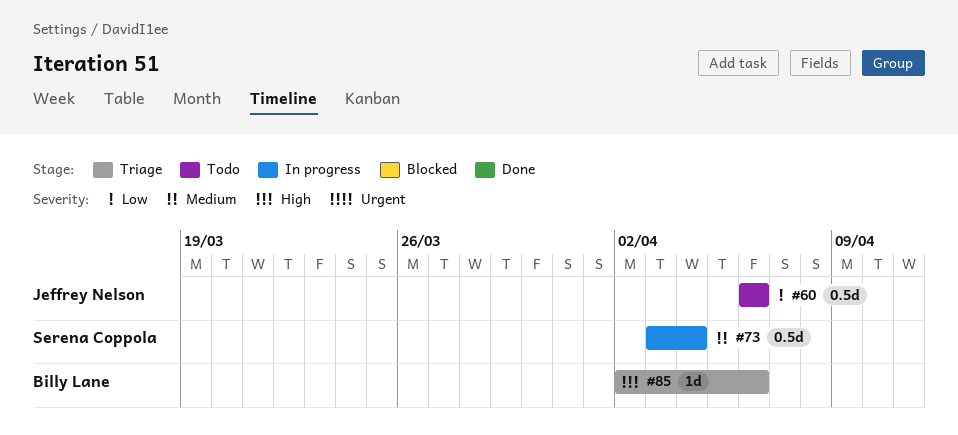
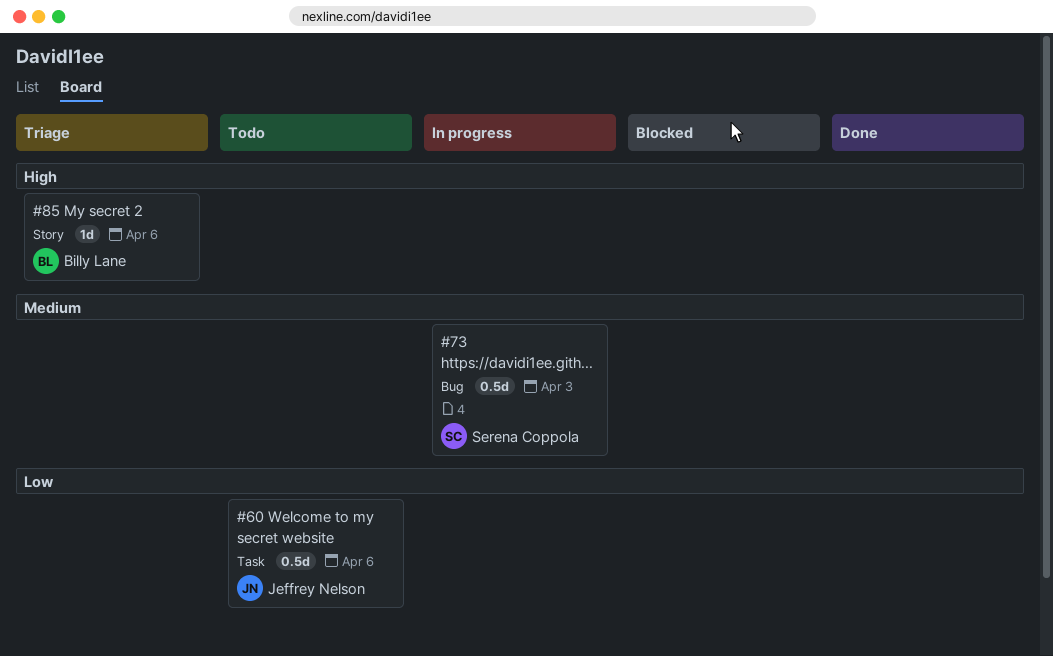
#73, due: Apr 4 -> Apr 3

